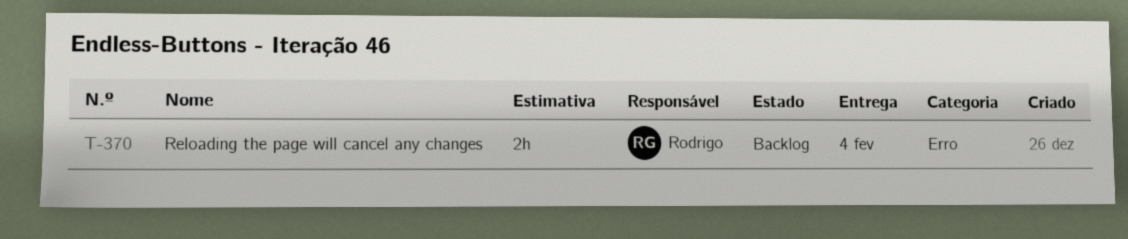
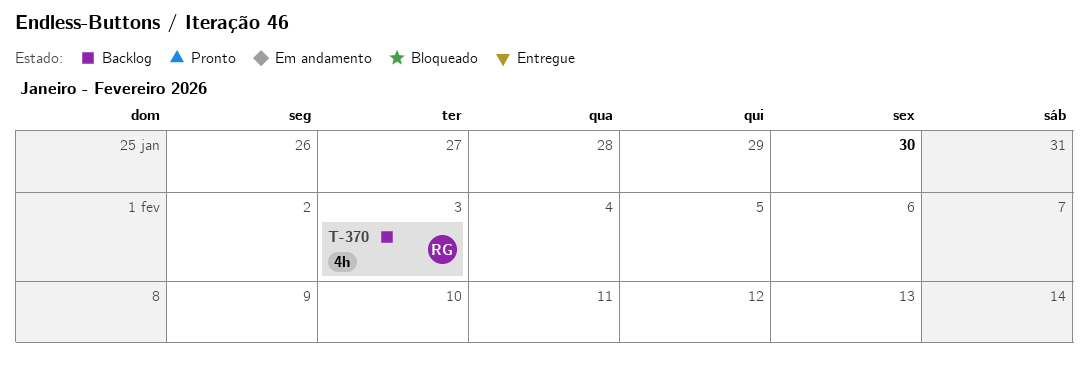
T-370, estimate: 2h -> 4h
T-370, due: Feb 4 -> Feb 3

